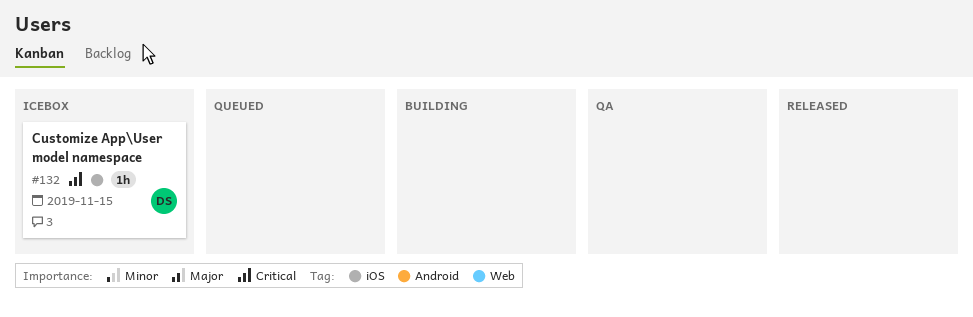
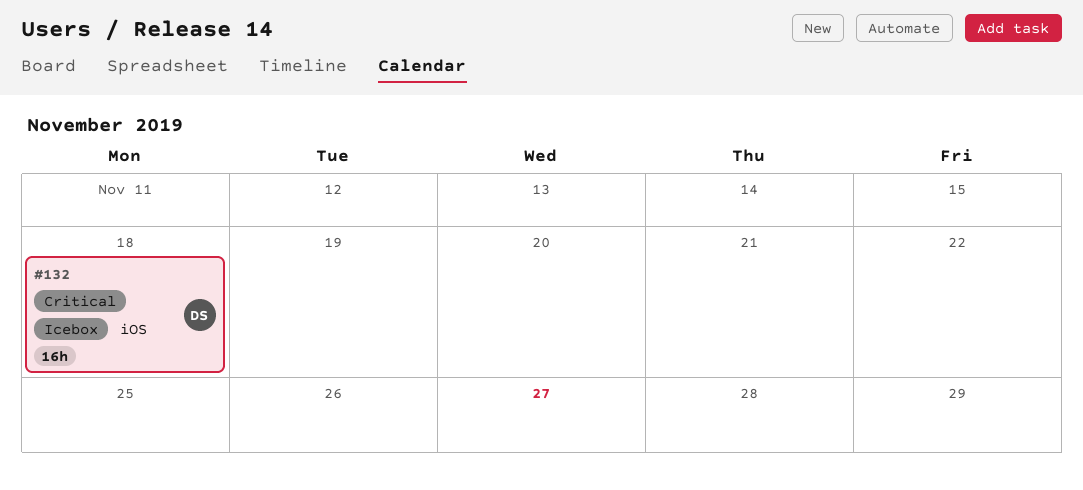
#132, estimate: 1h -> 16h
#132, due: Nov 15 -> Nov 18

